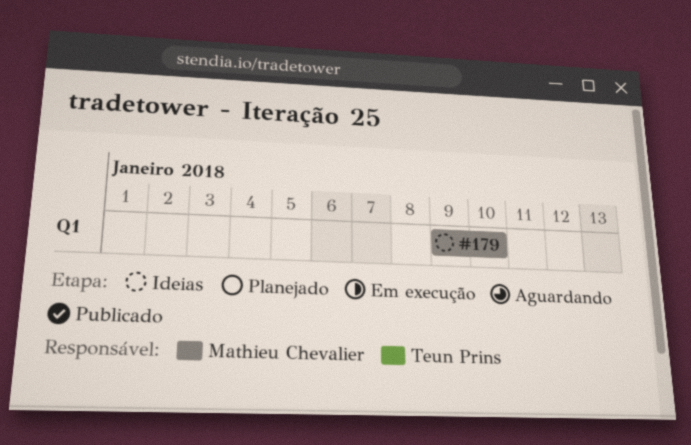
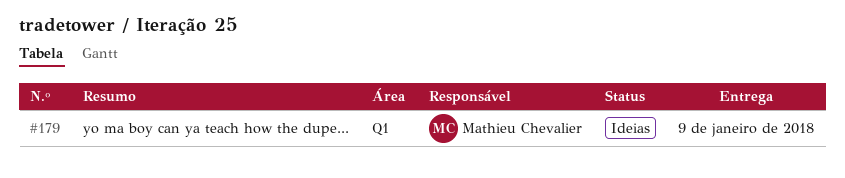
#179, due: Jan 10 -> Jan 9

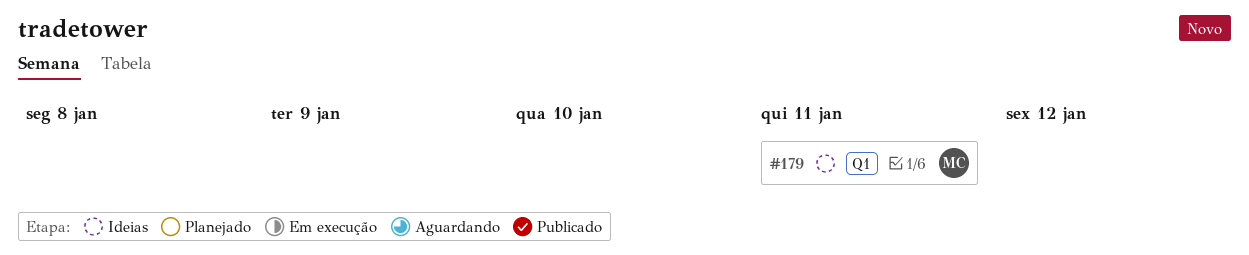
#179, due: Jan 9 -> Jan 11

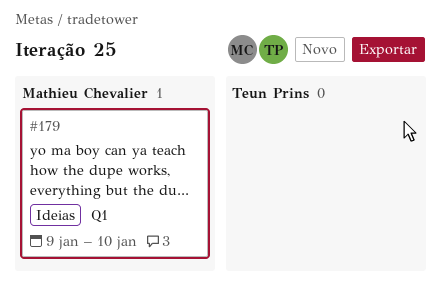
#179, due: Jan 11 -> Jan 10

